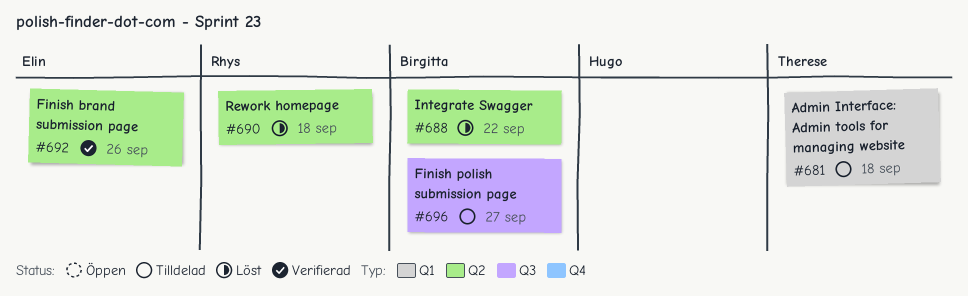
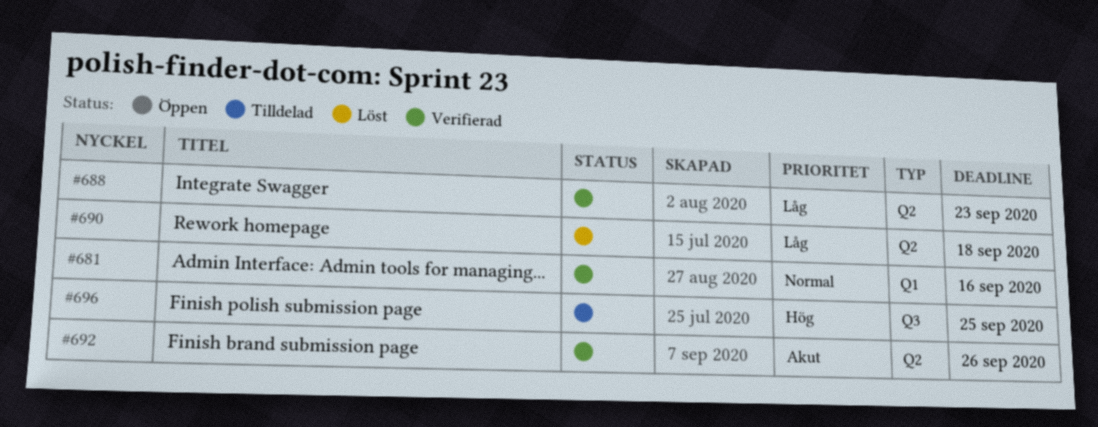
#681, status: Tilldelad -> Verifierad
#681, due: Sep 18 -> Sep 16
#688, status: Löst -> Verifierad
#688, due: Sep 22 -> Sep 23
#696, due: Sep 27 -> Sep 25

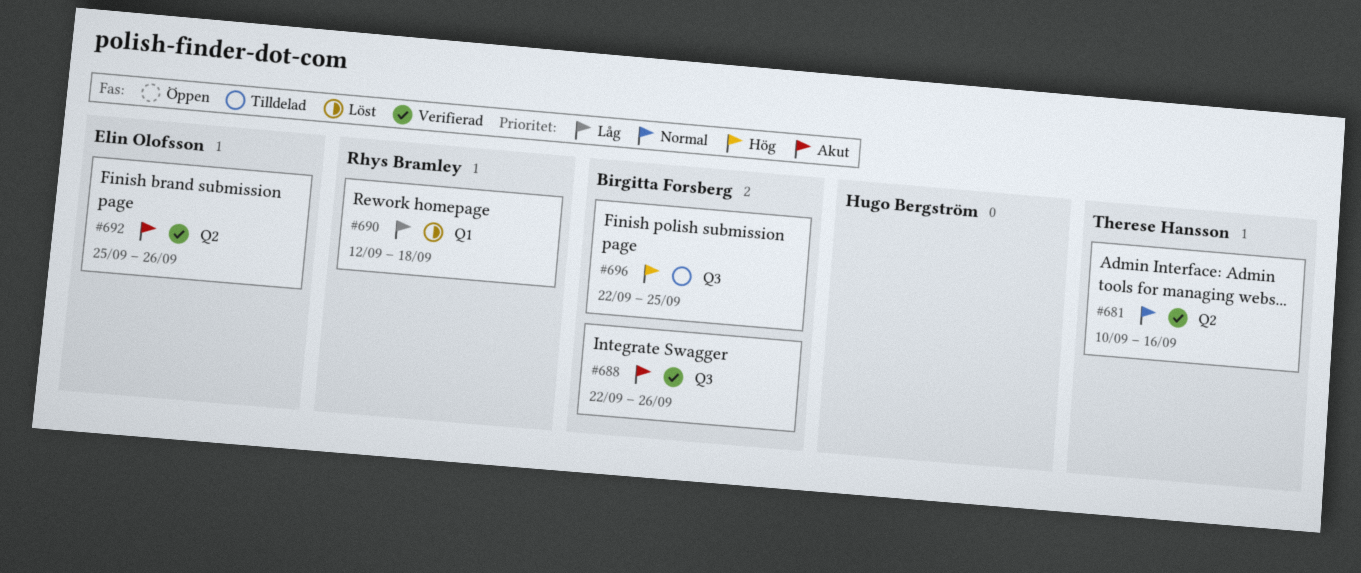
#681, label: Q1 -> Q2
#688, priority: Låg -> Akut
#688, label: Q2 -> Q3
#688, due: Sep 23 -> Sep 26
#690, label: Q2 -> Q1

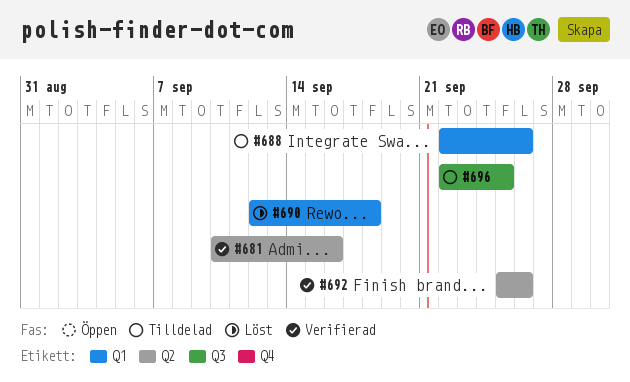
#688, status: Verifierad -> Tilldelad
#688, label: Q3 -> Q1

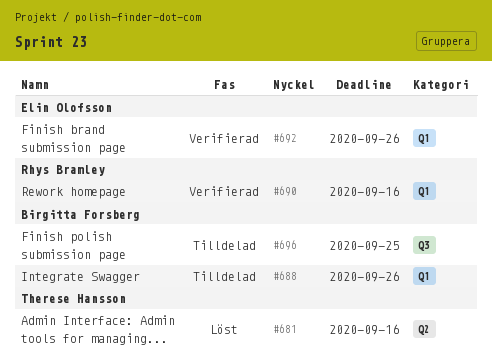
#681, status: Verifierad -> Löst
#690, status: Löst -> Verifierad
#690, due: Sep 18 -> Sep 16
#692, label: Q2 -> Q1

